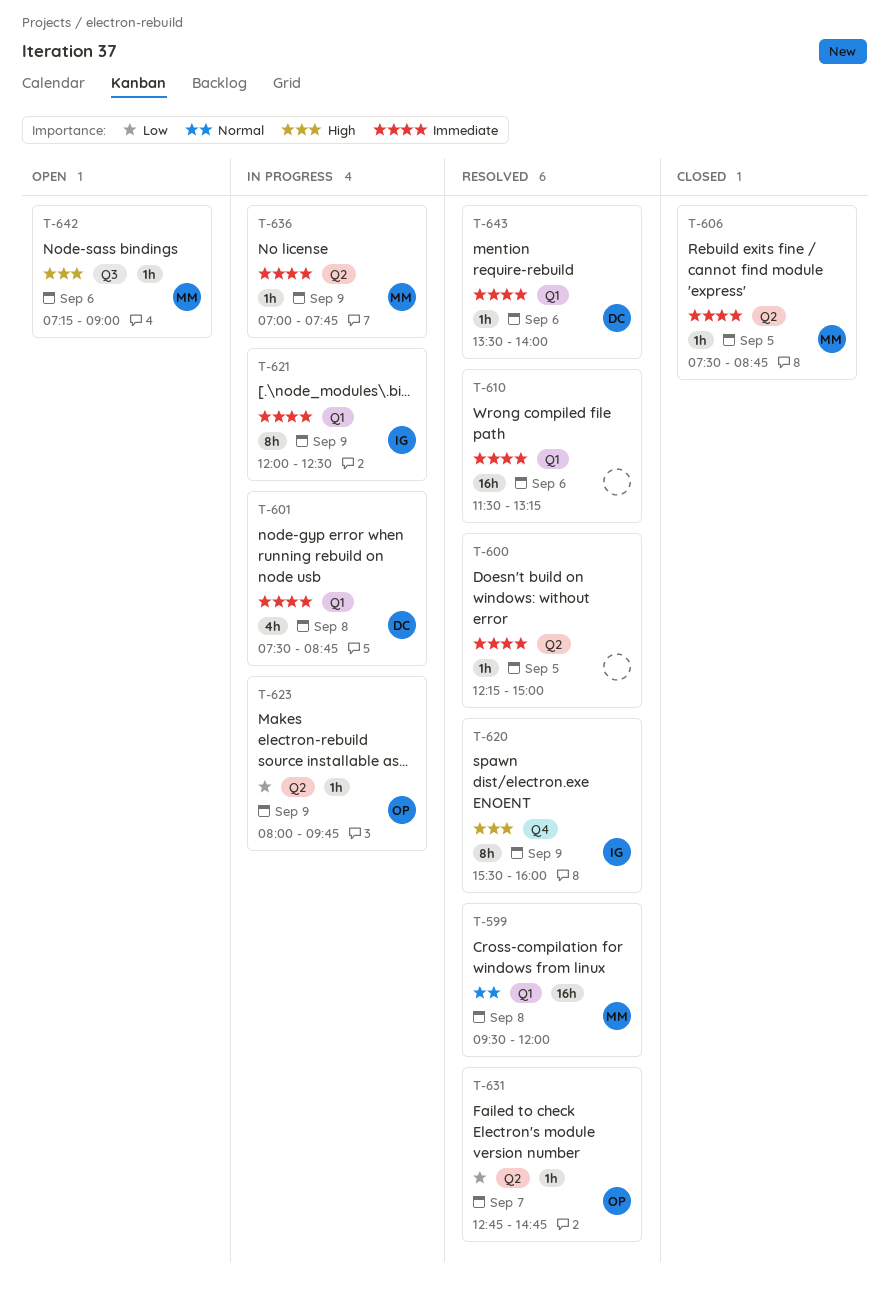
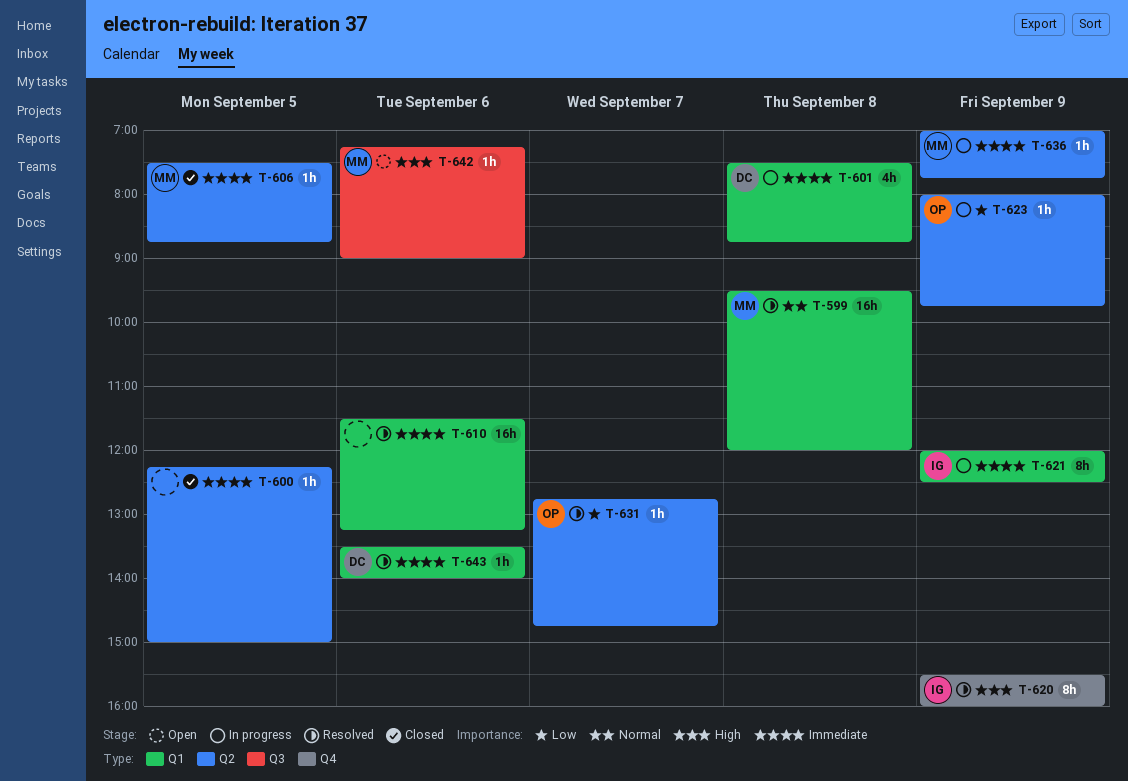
T-600, status: Resolved -> Closed

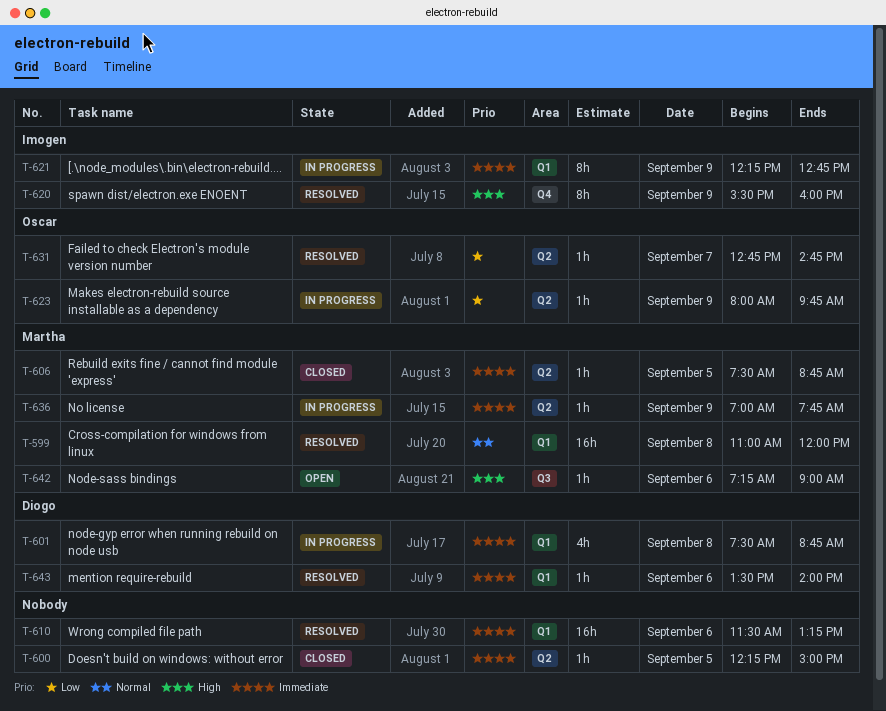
T-599, begins: 09:30 -> 11:00
T-621, begins: 12:00 -> 12:15
T-621, ends: 12:30 -> 12:45

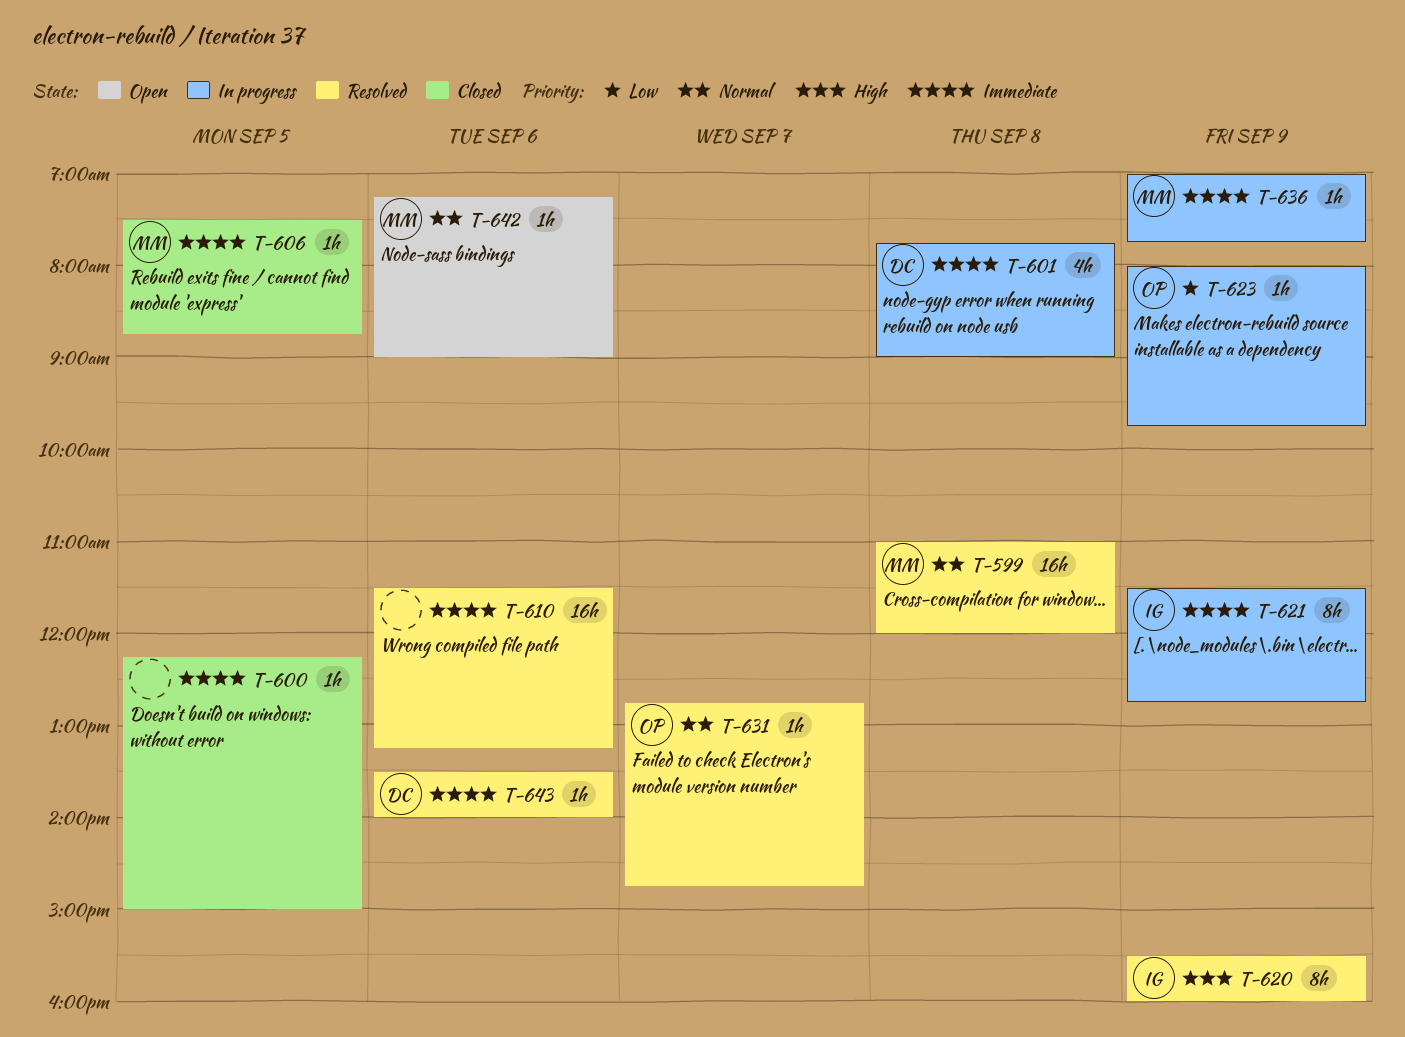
T-601, begins: 07:30 -> 07:45
T-601, ends: 08:45 -> 09:00
T-621, begins: 12:15 -> 11:30
T-631, priority: Low -> Normal
T-642, priority: High -> Normal

